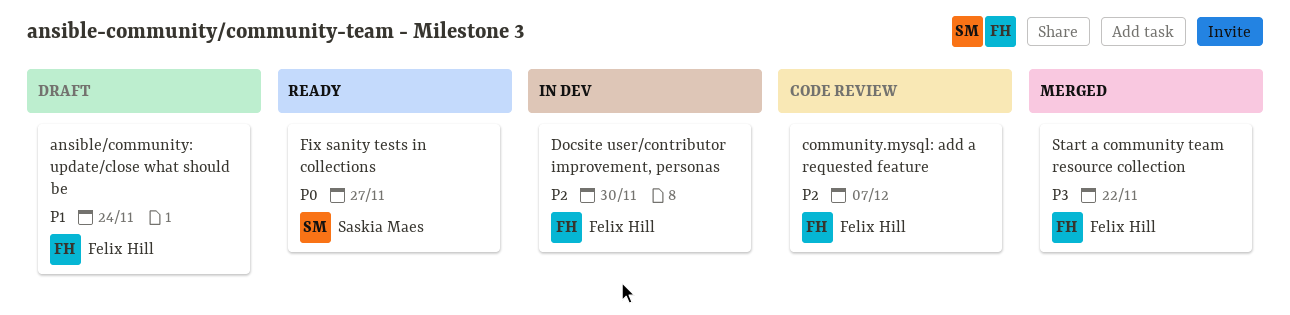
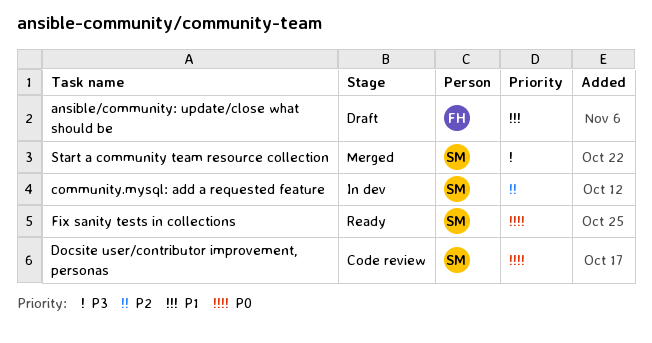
community.mysql: add a requested feature, status: Code review -> In dev
community.mysql: add a requested feature, owner: Felix Hill -> Saskia Maes
Docsite user/contributor improvement, personas, status: In dev -> Code review
Docsite user/contributor improvement, personas, owner: Felix Hill -> Saskia Maes
Docsite user/contributor improvement, personas, priority: P2 -> P0
Start a community team resource collection, owner: Felix Hill -> Saskia Maes

